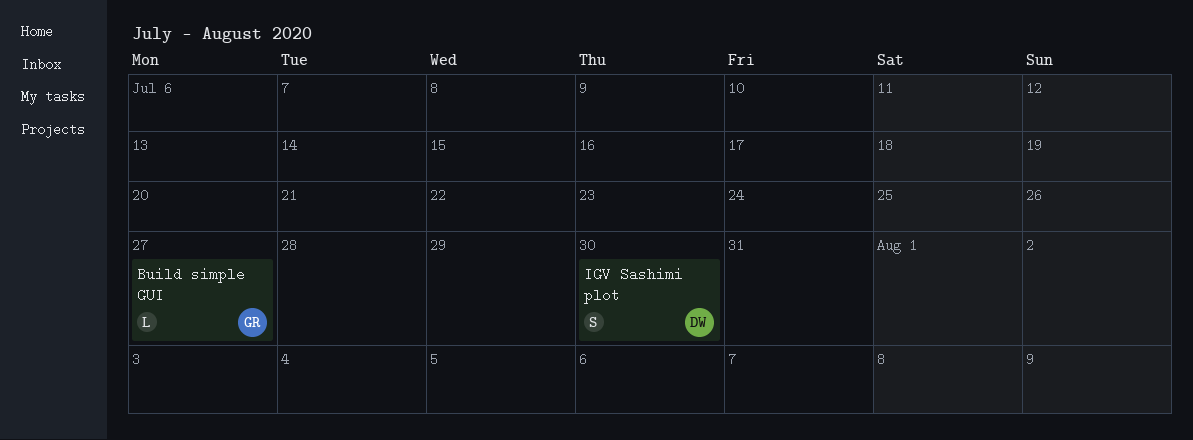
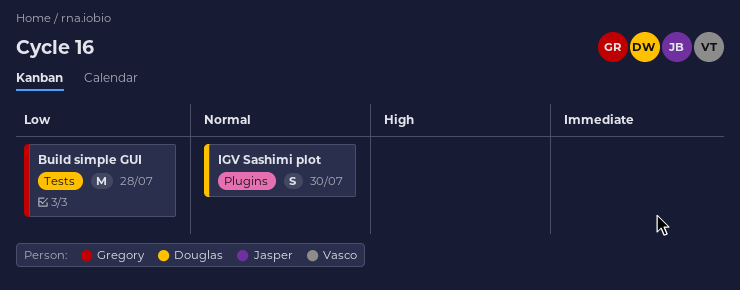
Build simple GUI, estimate: L -> M
Build simple GUI, due: Jul 27 -> Jul 28

